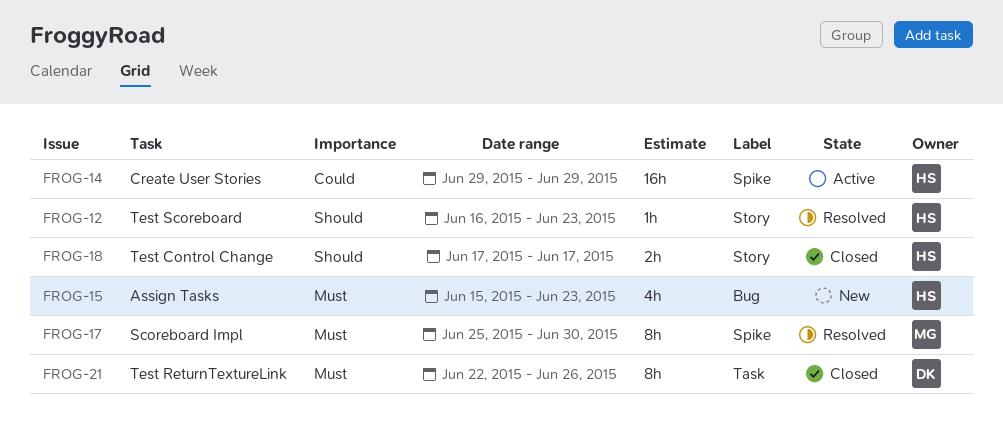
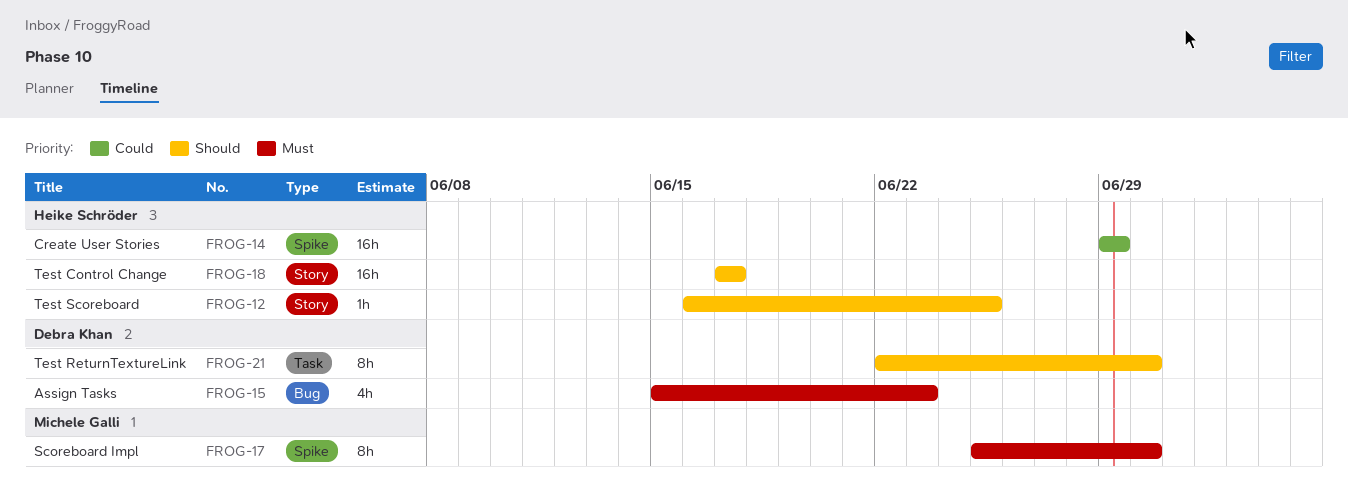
FROG-12, due: Jun 23 -> Jun 25
FROG-15, owner: Heike Schröder -> Debra Khan
FROG-18, estimate: 2h -> 16h
FROG-21, priority: Must -> Should
FROG-21, due: Jun 26 -> Jun 30

